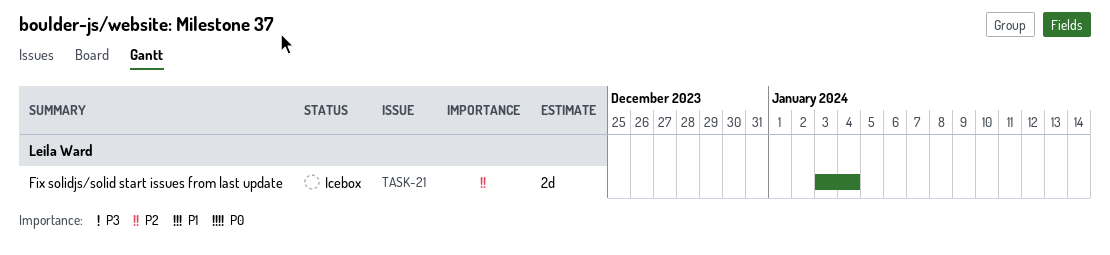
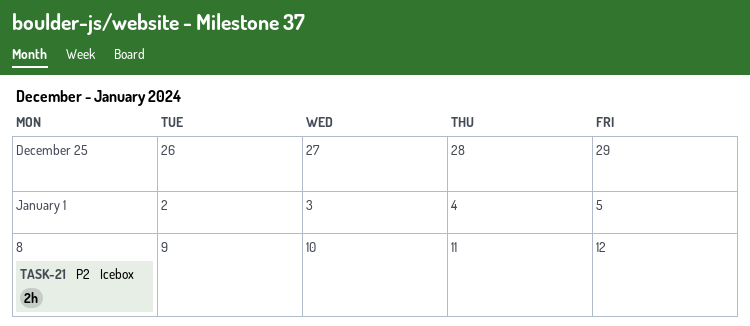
TASK-21, estimate: 2d -> 2h
TASK-21, due: Jan 4 -> Jan 8

